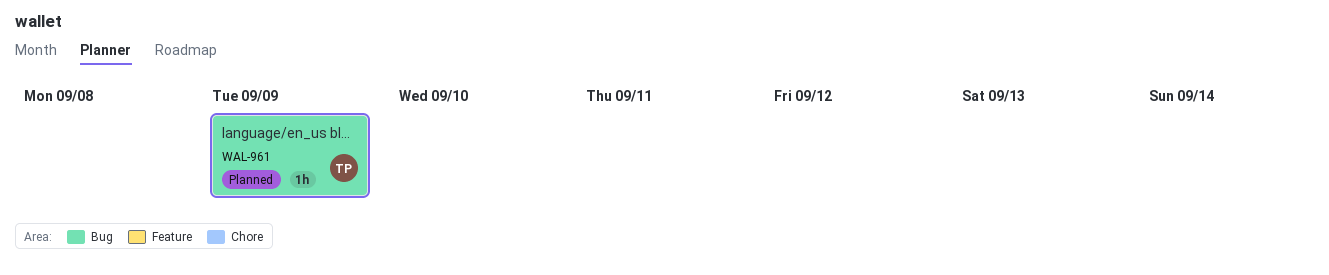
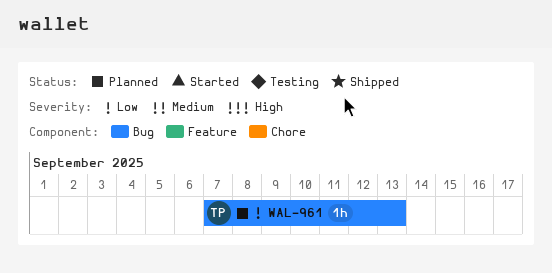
WAL-961, due: Sep 9 -> Sep 13

